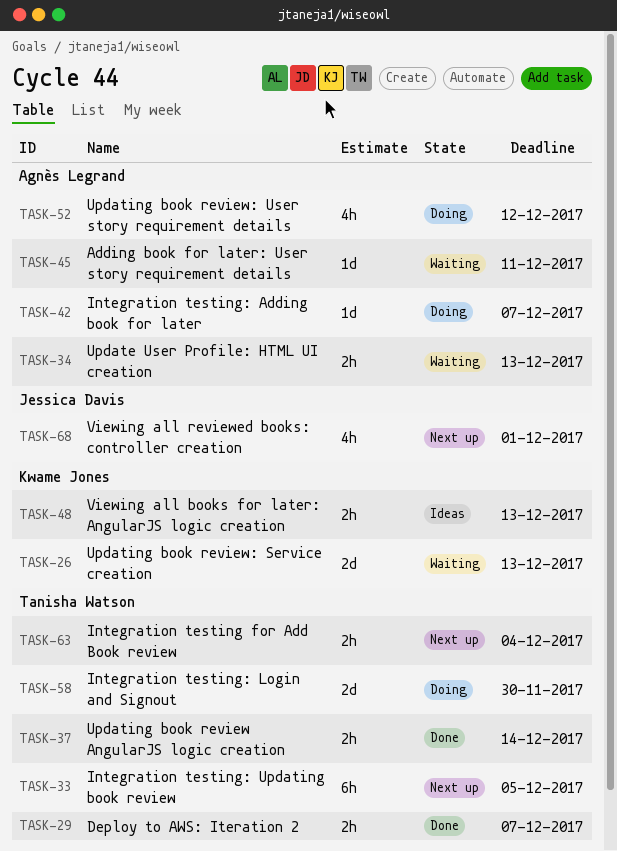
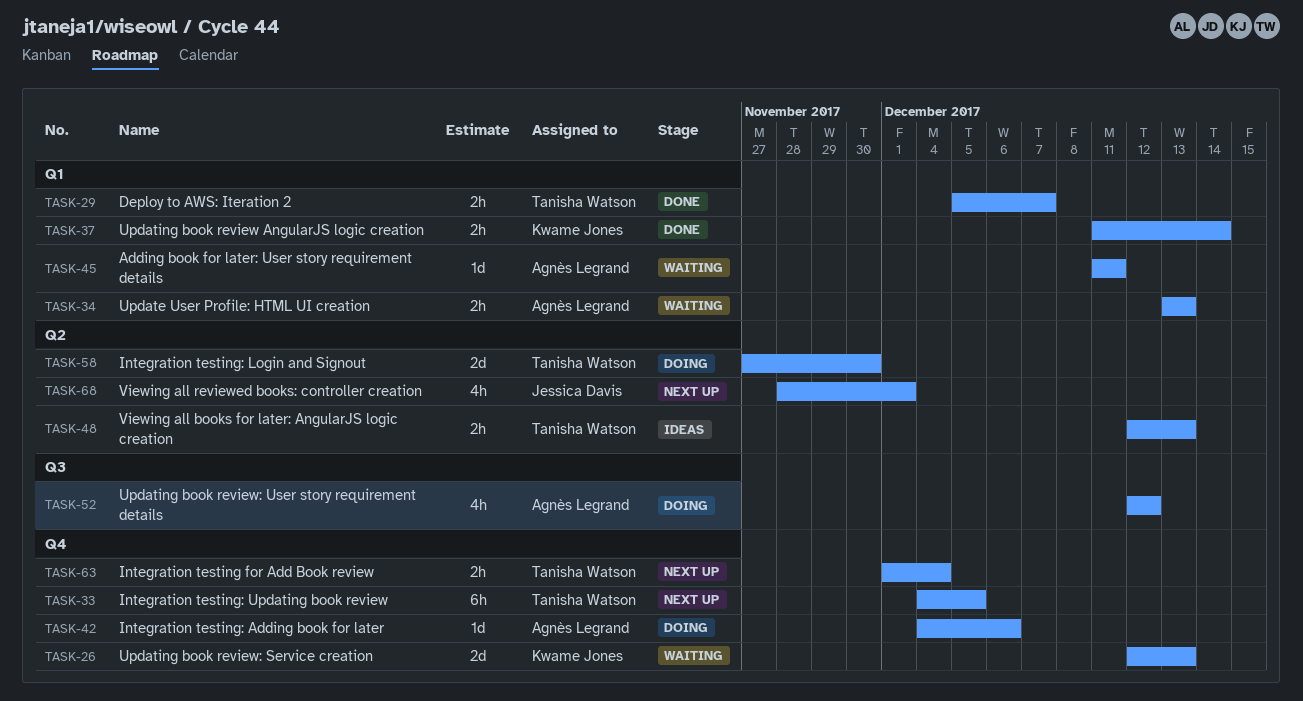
TASK-37, owner: Tanisha Watson -> Kwame Jones
TASK-42, due: Dec 7 -> Dec 6
TASK-48, owner: Kwame Jones -> Tanisha Watson

